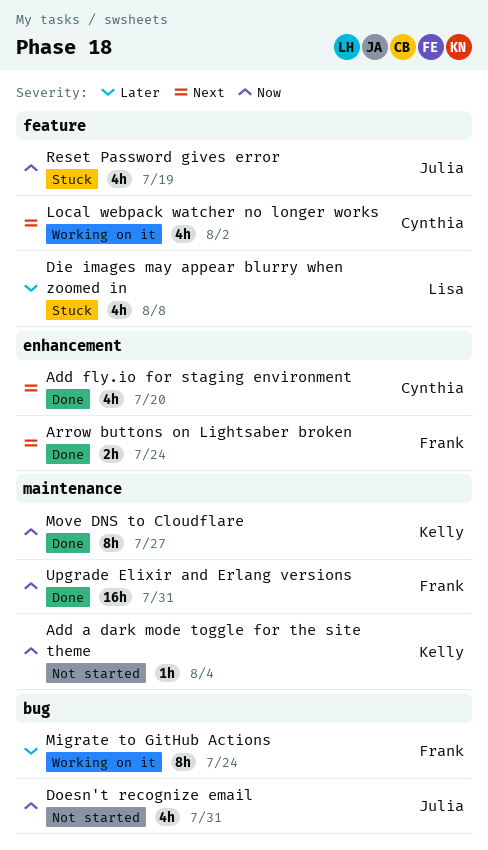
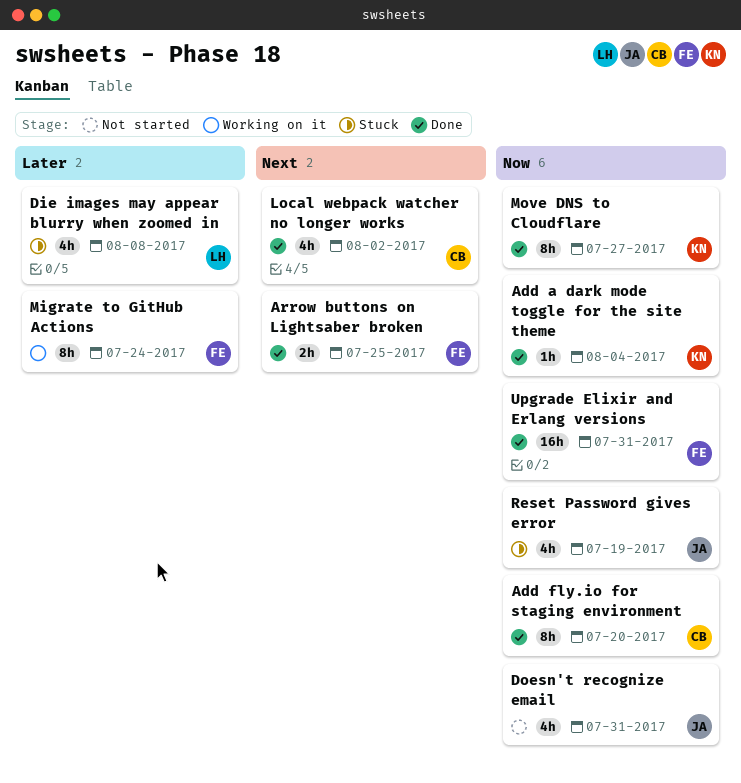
Add a dark mode toggle for the site theme, status: Not started -> Done
Add fly.io for staging environment, priority: Next -> Now
Add fly.io for staging environment, estimate: 4h -> 8h
Arrow buttons on Lightsaber broken, due: Jul 24 -> Jul 25
Local webpack watcher no longer works, status: Working on it -> Done

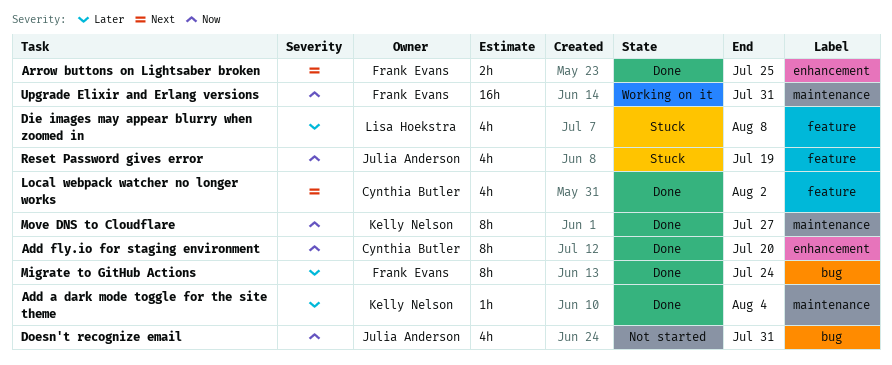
Add a dark mode toggle for the site theme, priority: Now -> Later
Migrate to GitHub Actions, status: Working on it -> Done
Upgrade Elixir and Erlang versions, status: Done -> Working on it

